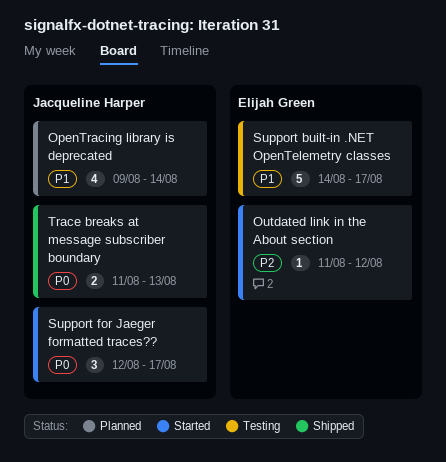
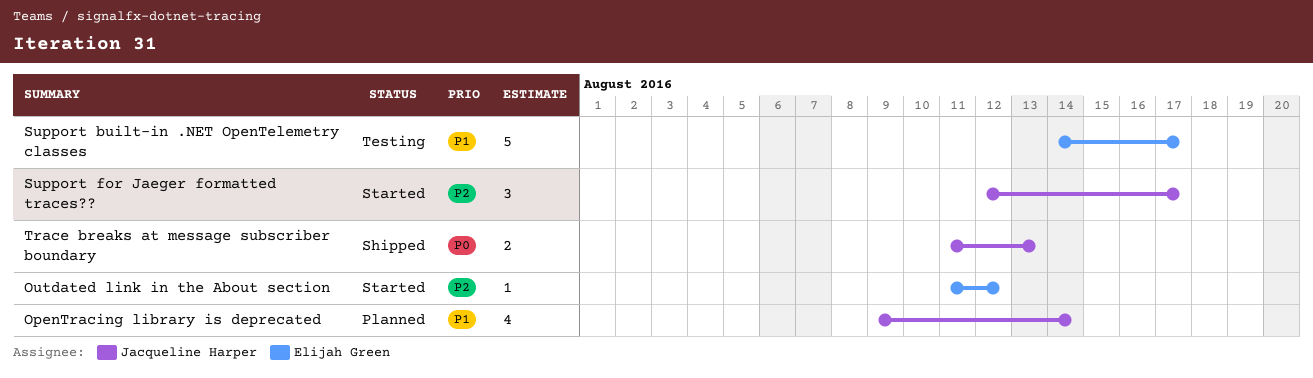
Support for Jaeger formatted traces??, priority: P0 -> P2

